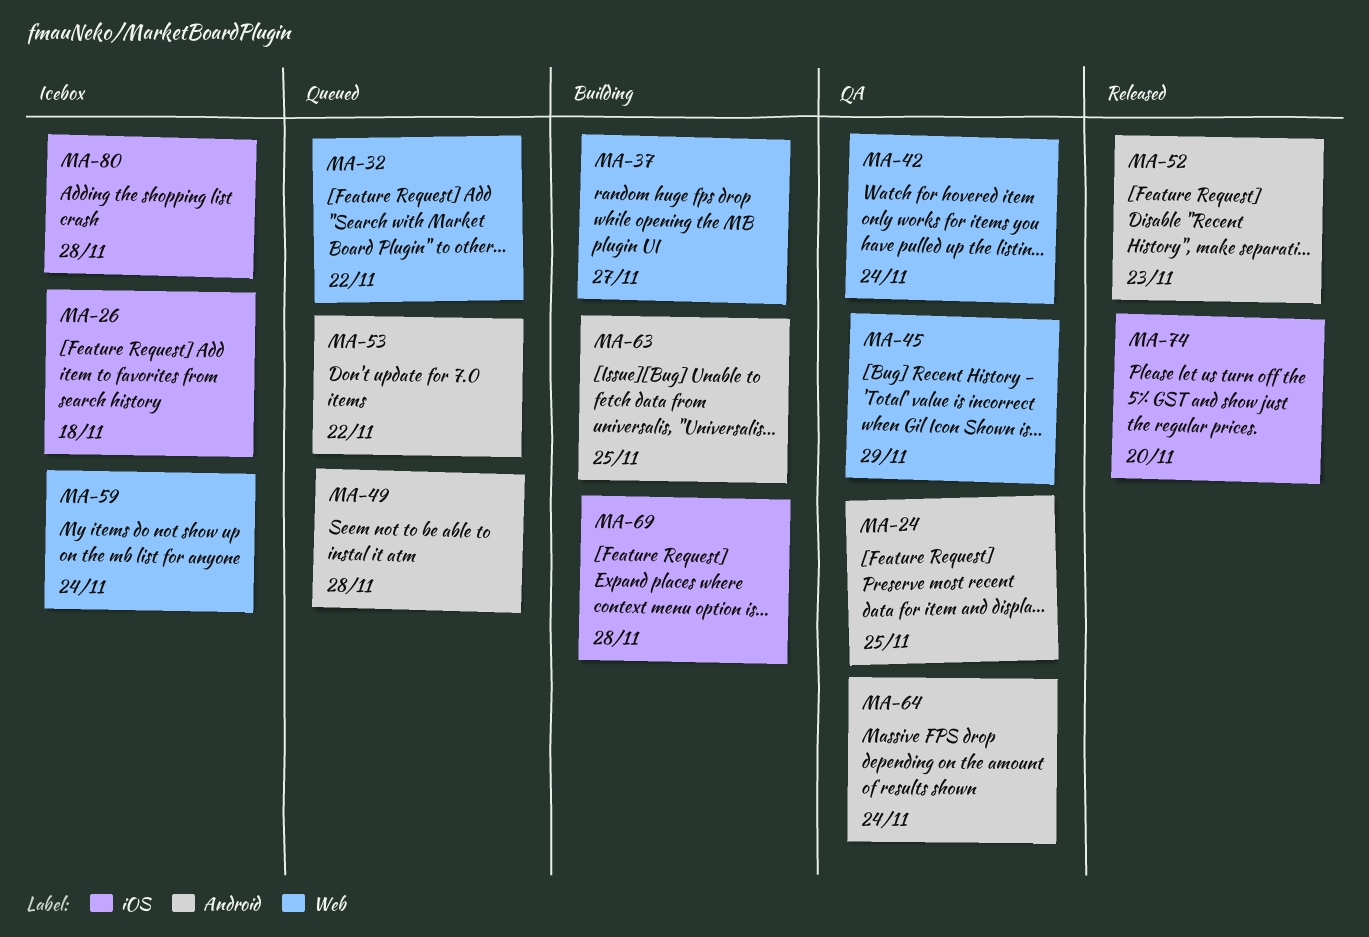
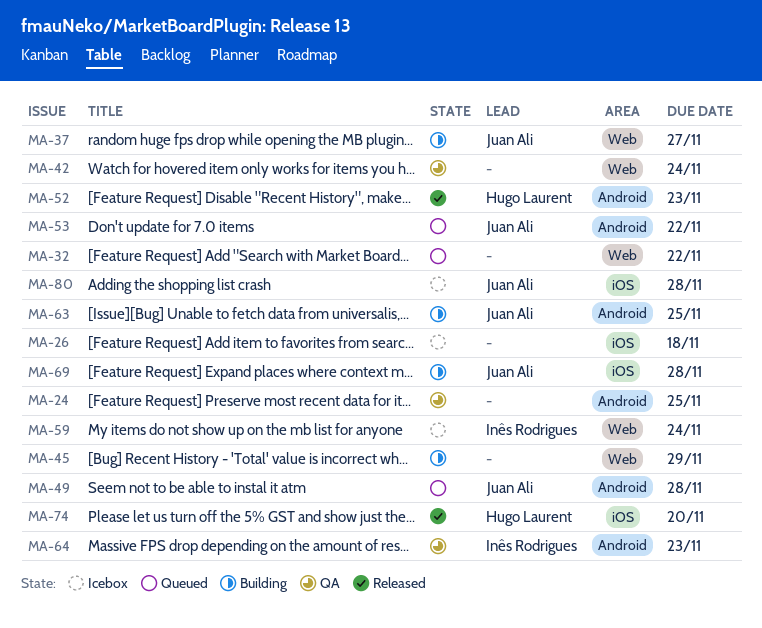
MA-45, status: QA -> Building
MA-64, due: Nov 24 -> Nov 23

